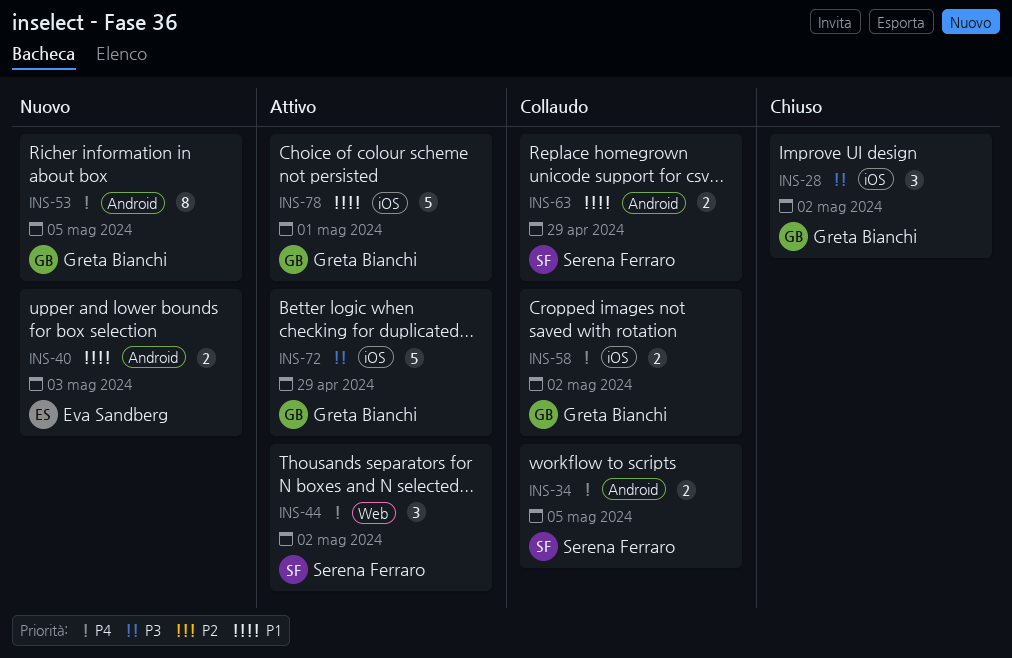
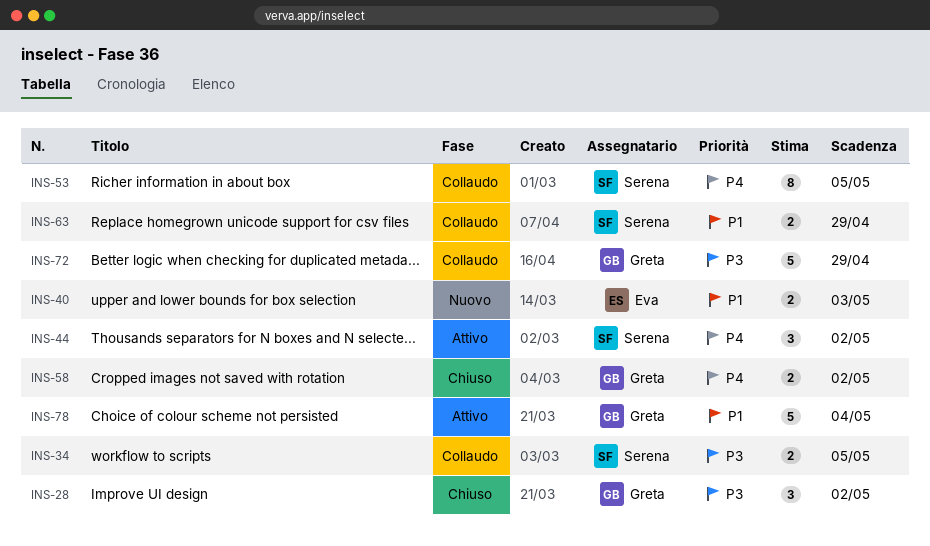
INS-34, priority: P4 -> P3
INS-53, status: Nuovo -> Collaudo
INS-53, owner: Greta Bianchi -> Serena Ferraro
INS-58, status: Collaudo -> Chiuso
INS-72, status: Attivo -> Collaudo
INS-78, due: May 1 -> May 4

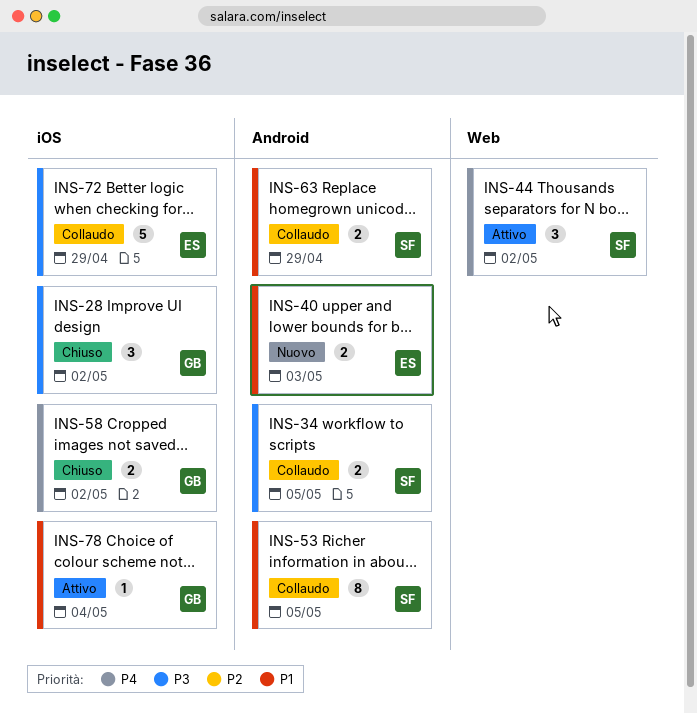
INS-53, priority: P4 -> P1
INS-72, owner: Greta -> Eva
INS-78, estimate: 5 -> 1

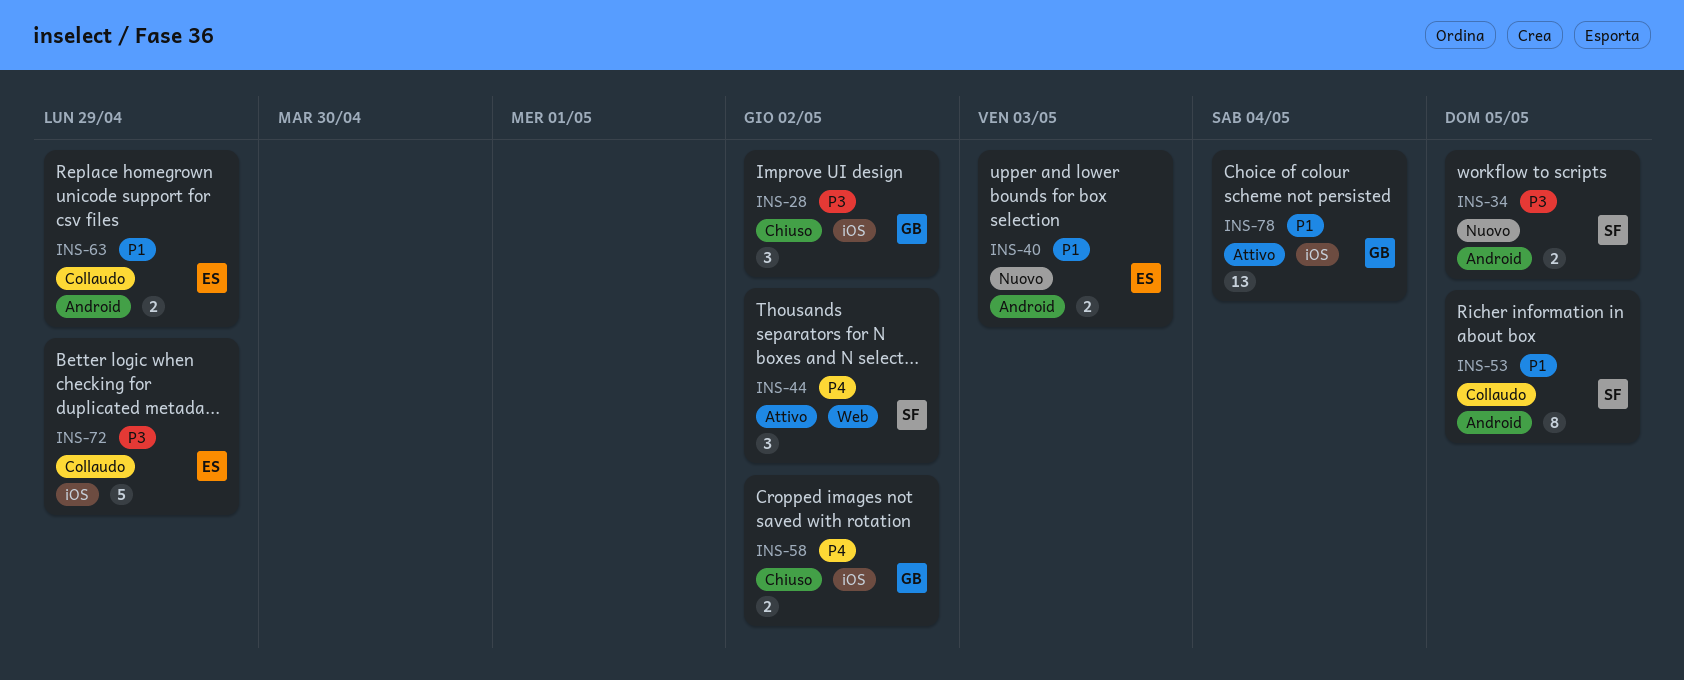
INS-34, status: Collaudo -> Nuovo
INS-63, owner: SF -> ES
INS-78, estimate: 1 -> 13

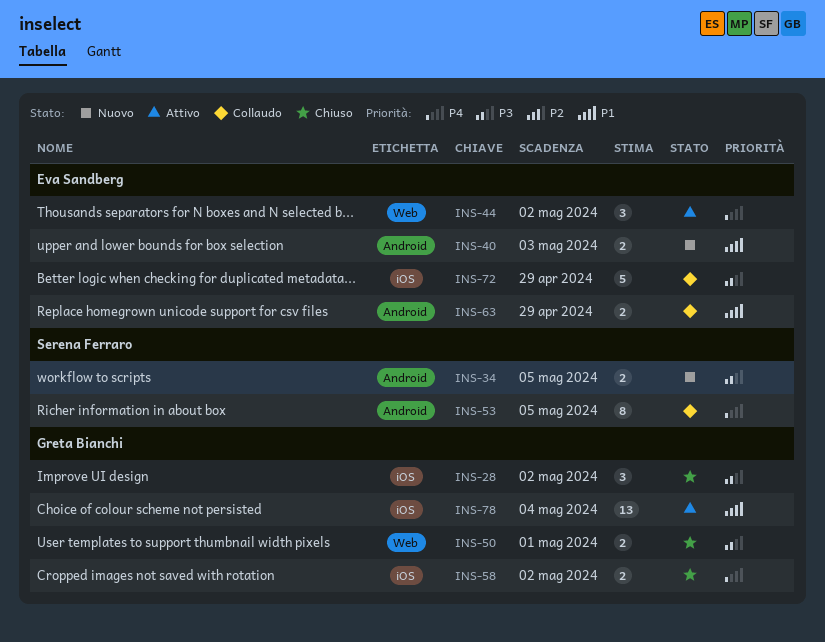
INS-44, owner: Serena Ferraro -> Eva Sandberg
INS-50: none -> present
INS-53, priority: P1 -> P4

